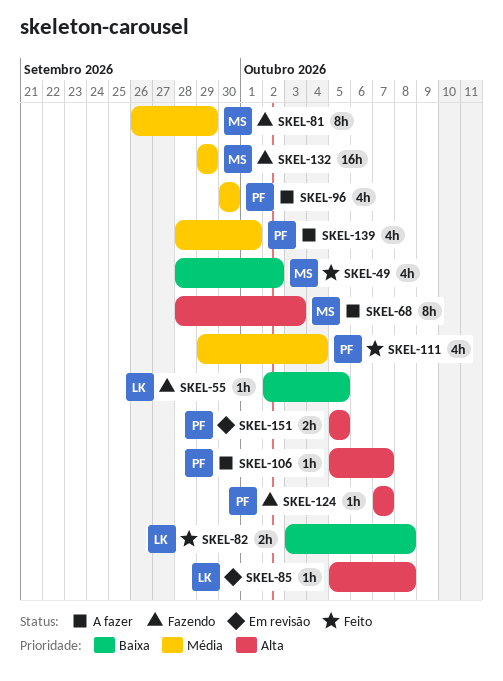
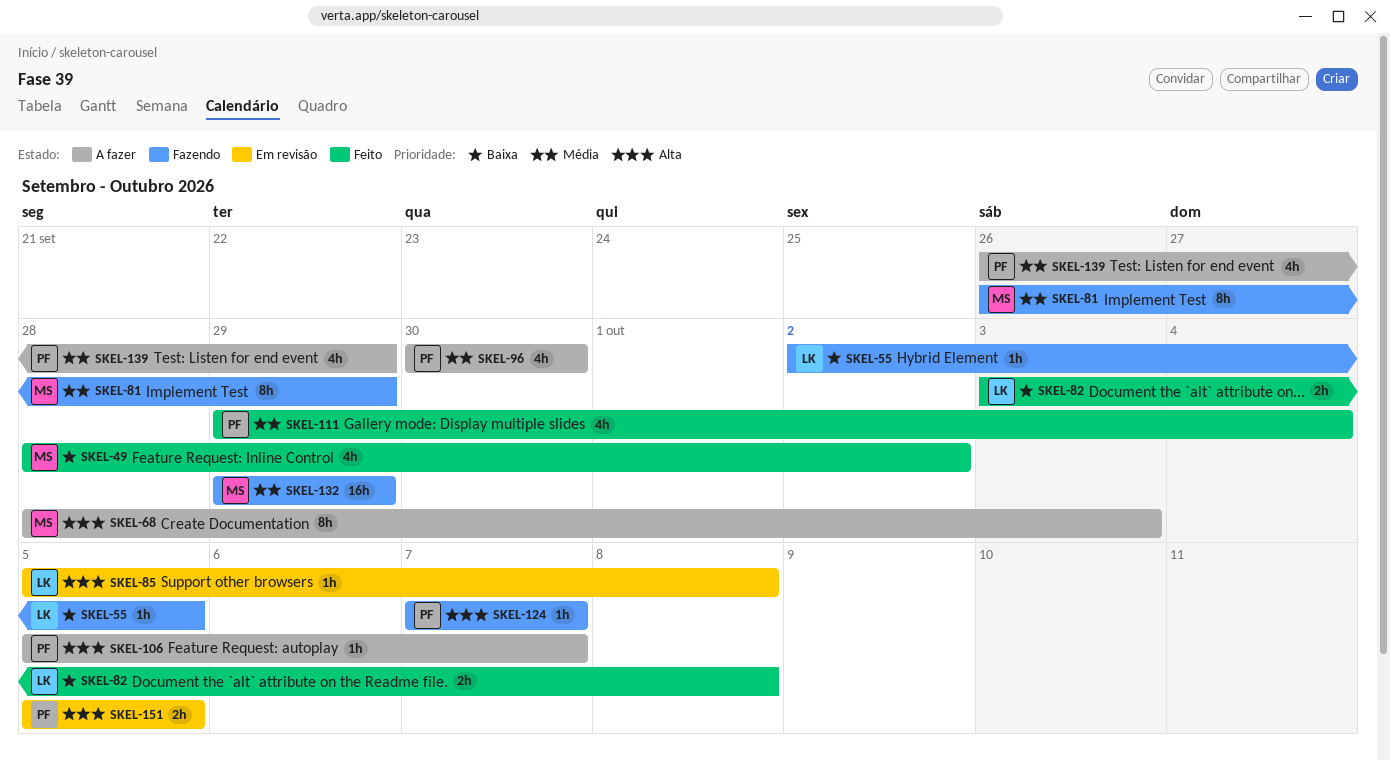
SKEL-139, start: Sep 28 -> Sep 26
SKEL-139, due: Oct 1 -> Sep 29

